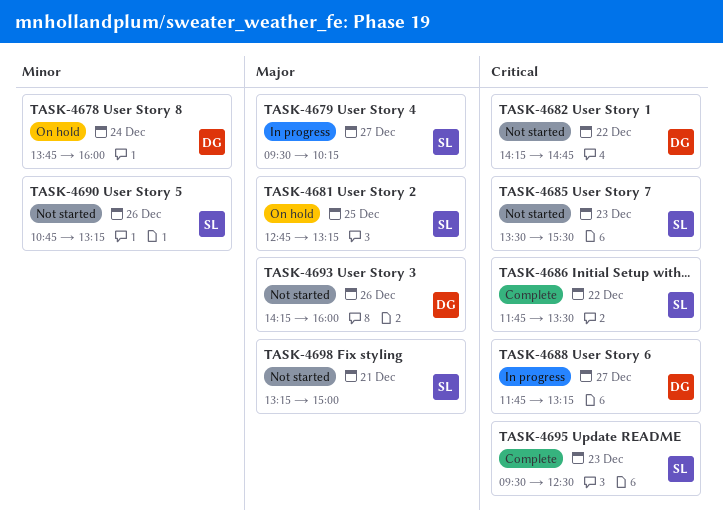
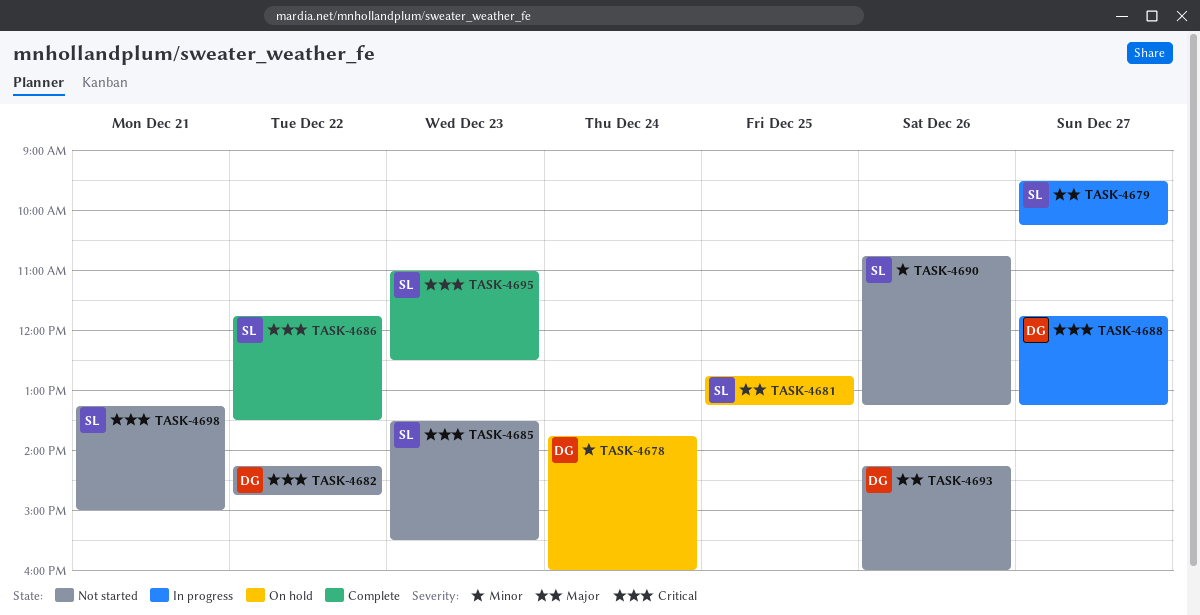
TASK-4695, begins: 09:30 -> 11:00
TASK-4698, priority: Major -> Critical

